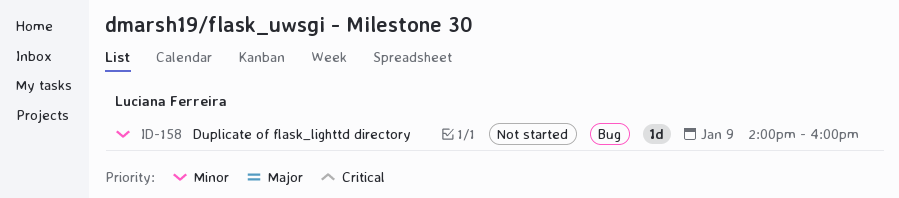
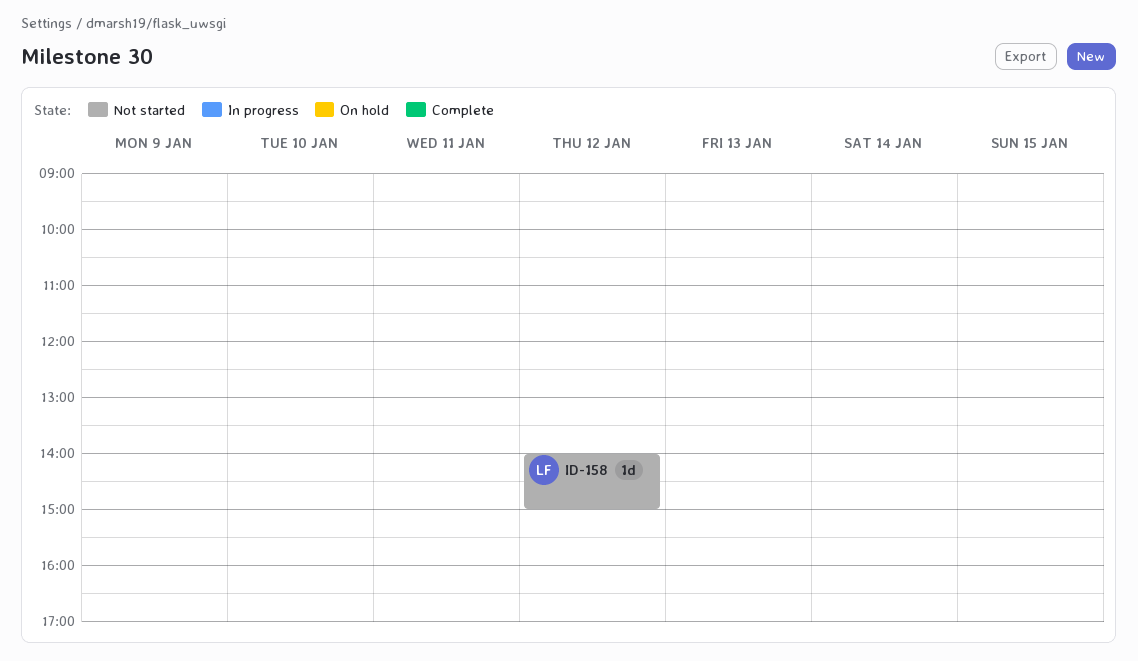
ID-158, day: Jan 9 -> Jan 12
ID-158, ends: 16:00 -> 15:00

